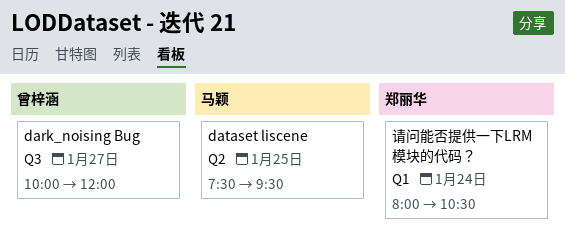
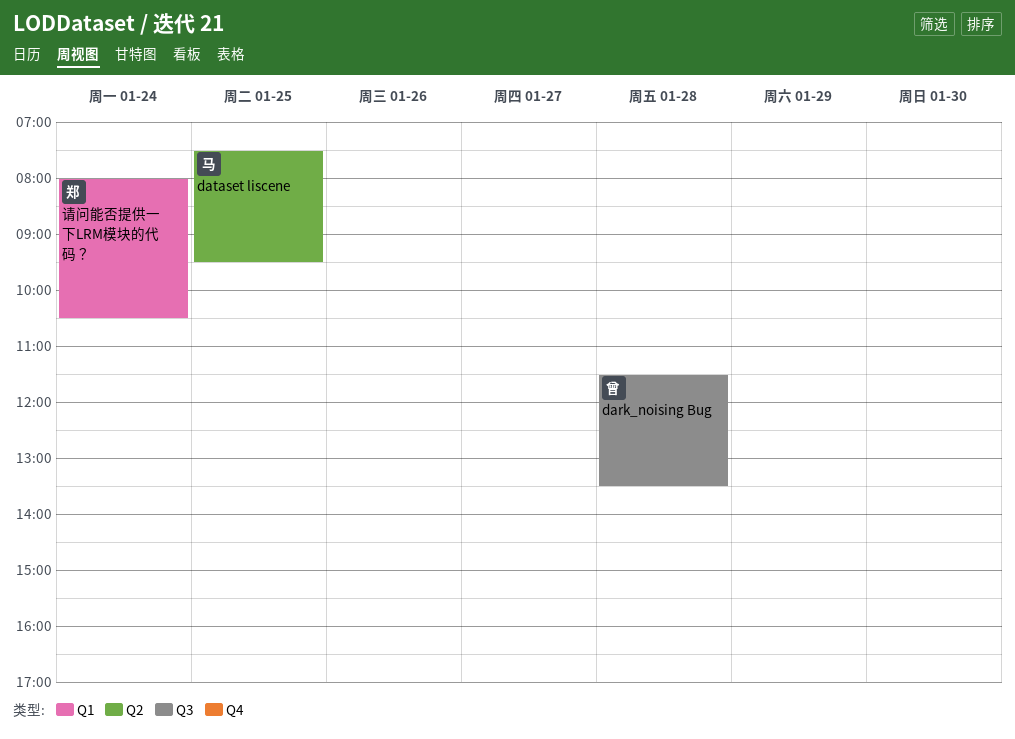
dark_noising Bug, day: Jan 27 -> Jan 28
dark_noising Bug, begins: 10:00 -> 11:30
dark_noising Bug, ends: 12:00 -> 13:30

